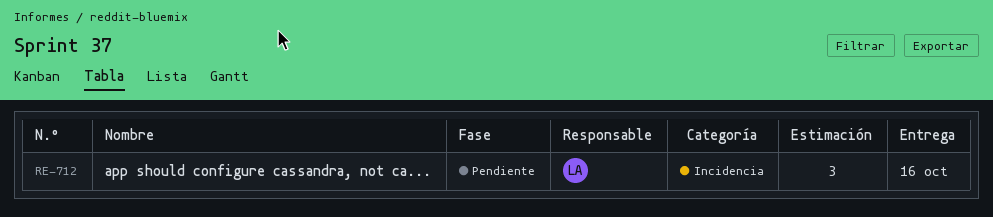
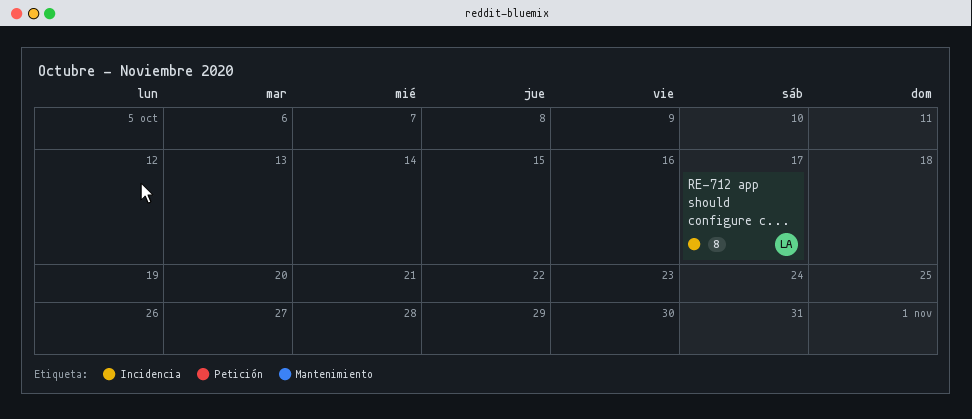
RE-712, estimate: 3 -> 8
RE-712, due: Oct 16 -> Oct 17

